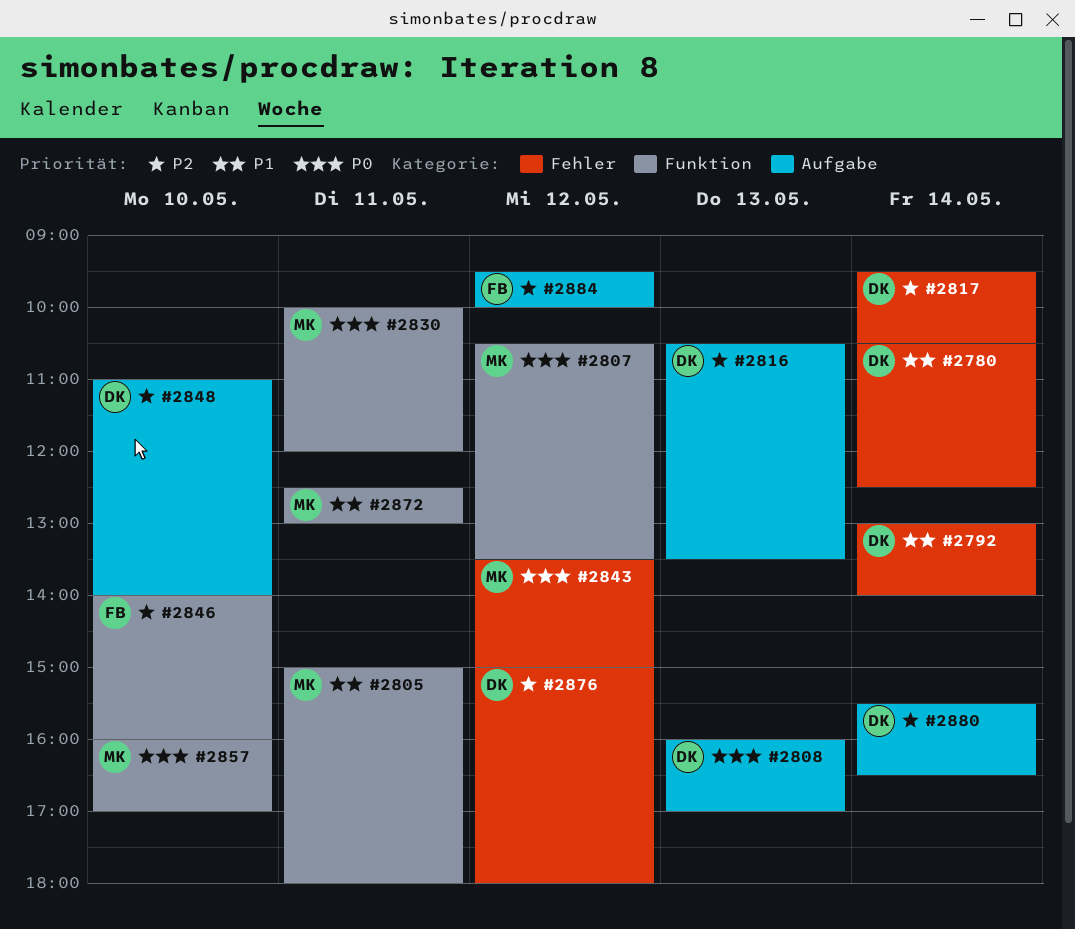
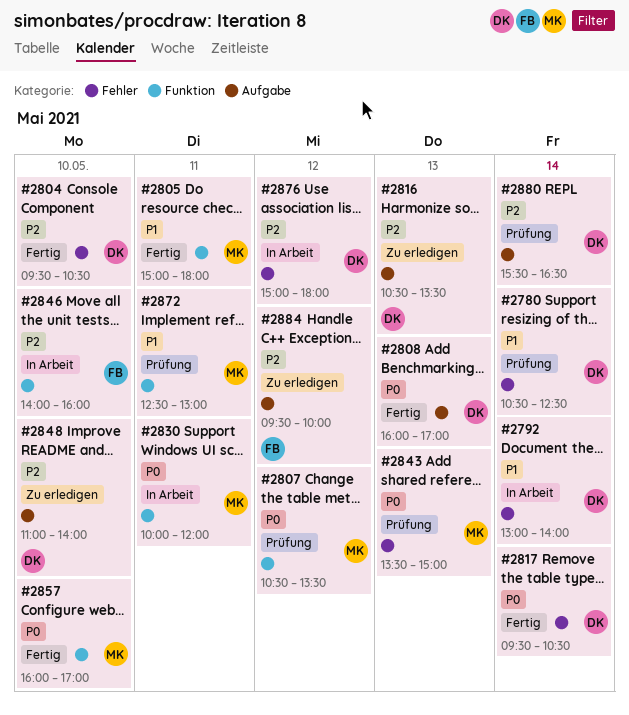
#2804: none -> present
#2817, priority: P2 -> P0
#2843, day: May 12 -> May 13

